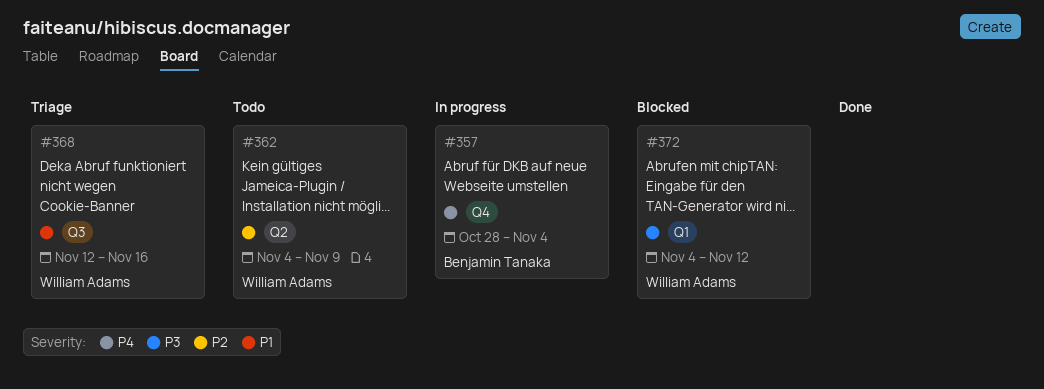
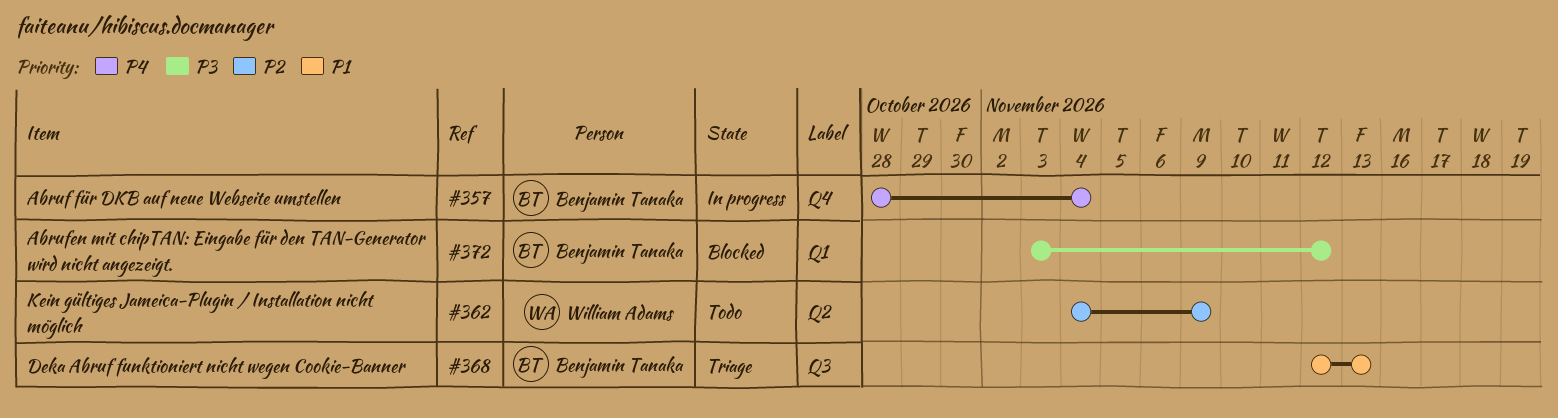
#368, owner: William Adams -> Benjamin Tanaka
#368, due: Nov 16 -> Nov 13
#372, owner: William Adams -> Benjamin Tanaka
#372, start: Nov 4 -> Nov 3

